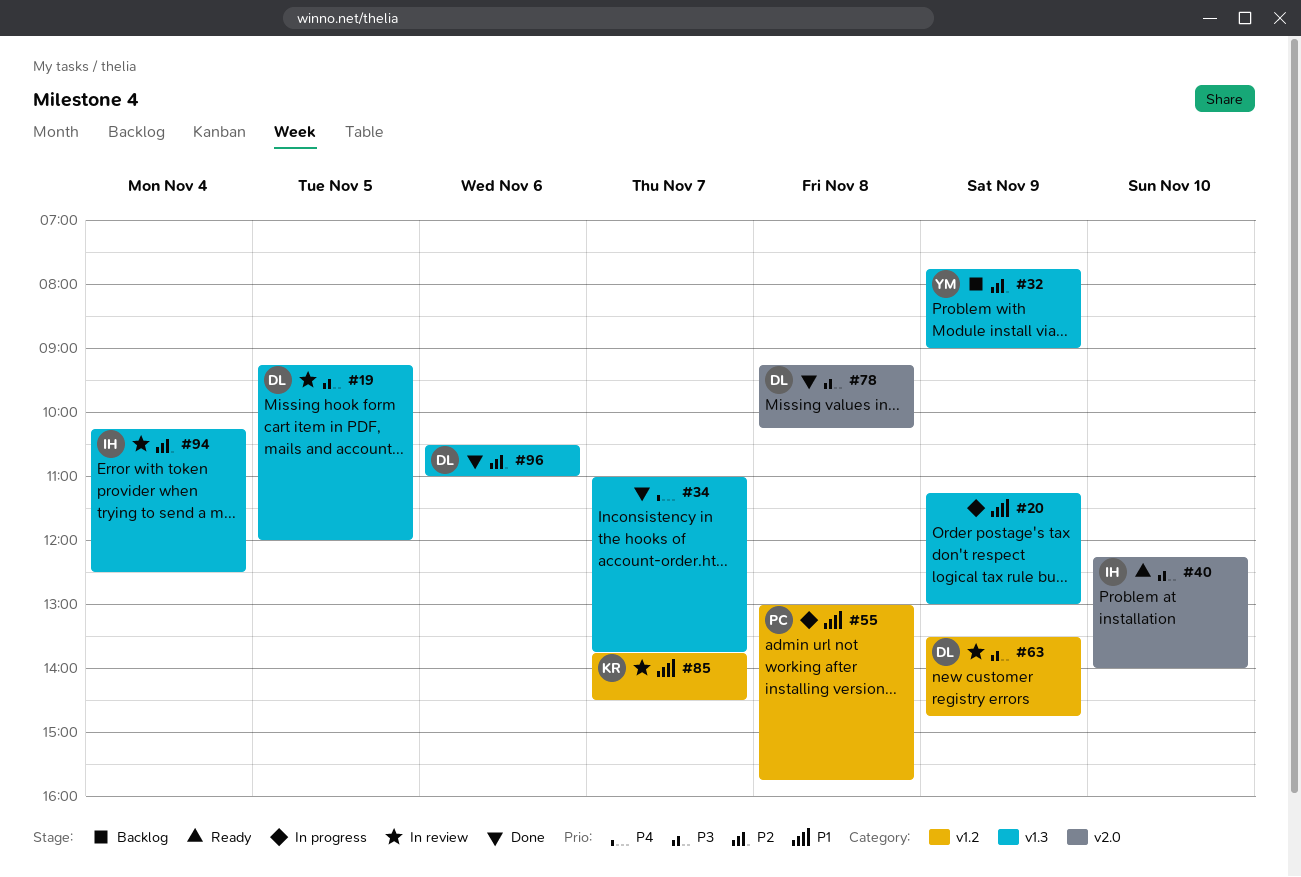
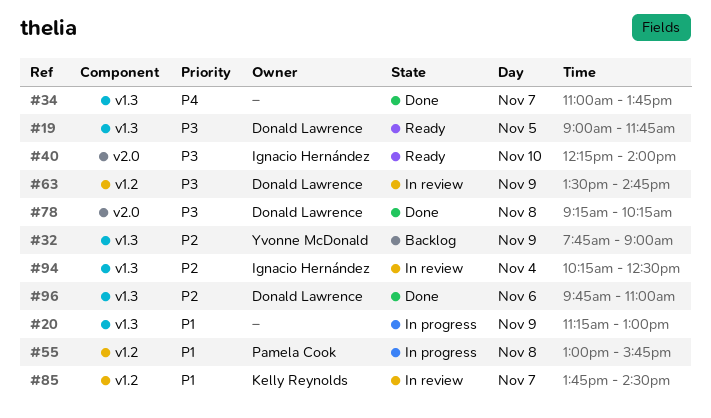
#19, status: In review -> Ready
#19, begins: 09:15 -> 09:00
#19, ends: 12:00 -> 11:45
#96, begins: 10:30 -> 09:45

